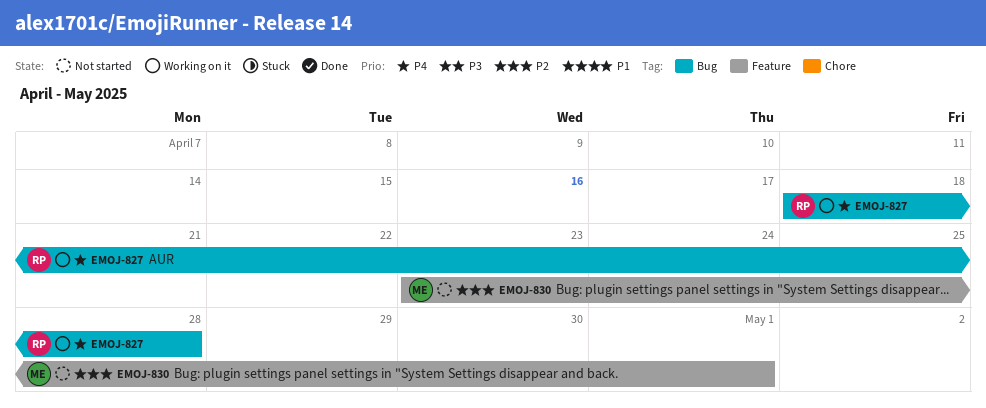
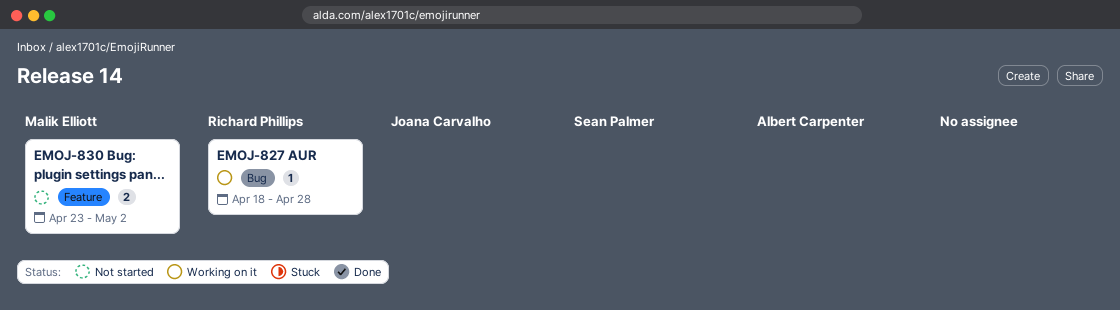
EMOJ-830, due: May 1 -> May 2

